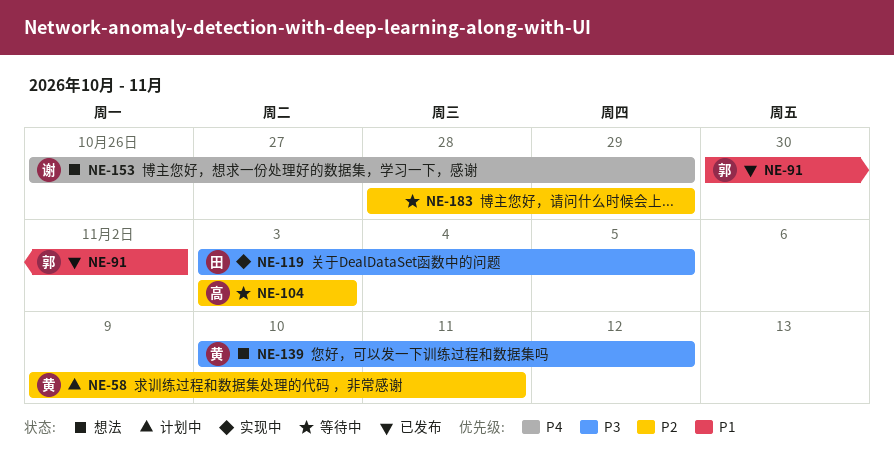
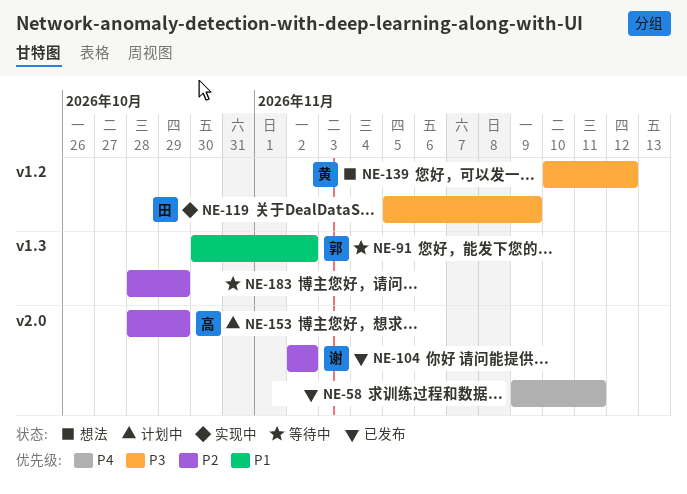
NE-58, status: 计划中 -> 已发布
NE-58, owner: 黄 -> none
NE-58, priority: P2 -> P4
NE-91, status: 已发布 -> 等待中
NE-104, status: 等待中 -> 已发布
NE-104, owner: 高 -> 谢
NE-104, start: Nov 3 -> Nov 2
NE-104, due: Nov 3 -> Nov 2
NE-119, start: Nov 3 -> Nov 5
NE-119, due: Nov 5 -> Nov 9
NE-153, status: 想法 -> 计划中
NE-153, owner: 谢 -> 高
NE-153, priority: P4 -> P2
NE-153, start: Oct 26 -> Oct 28

